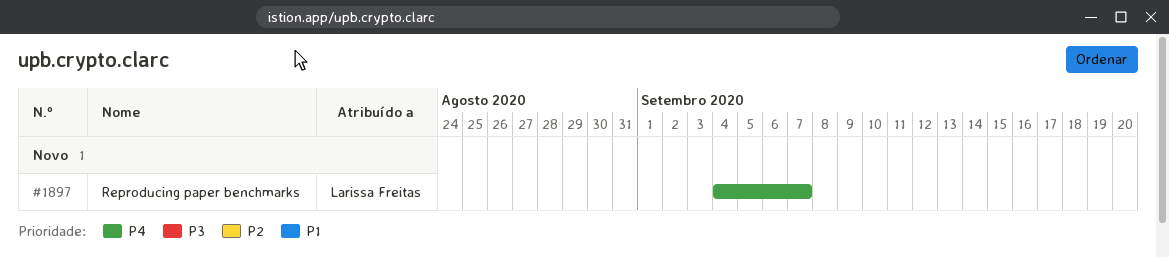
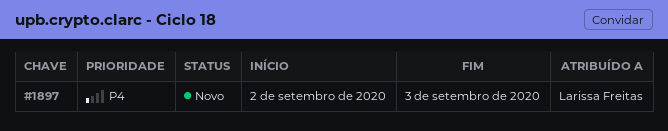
#1897, start: Sep 4 -> Sep 2
#1897, due: Sep 7 -> Sep 3

